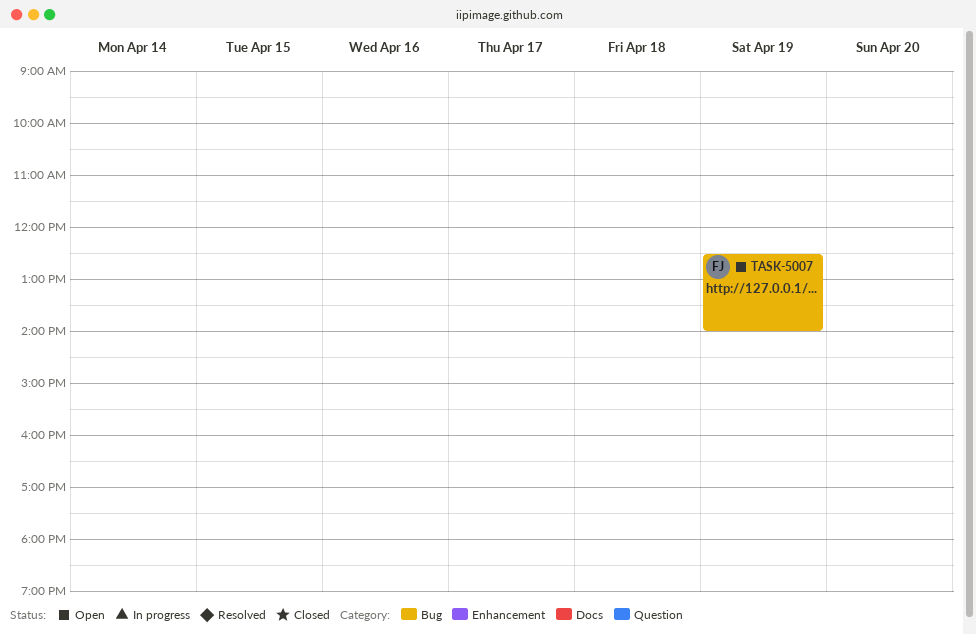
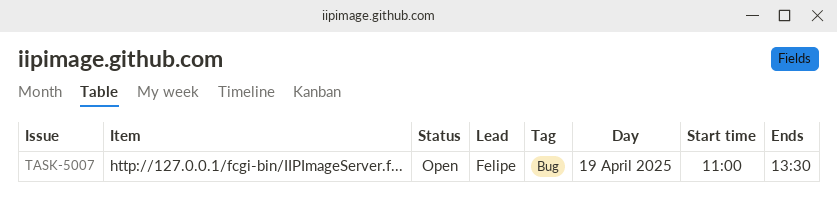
TASK-5007, begins: 12:30 -> 11:00
TASK-5007, ends: 14:00 -> 13:30

